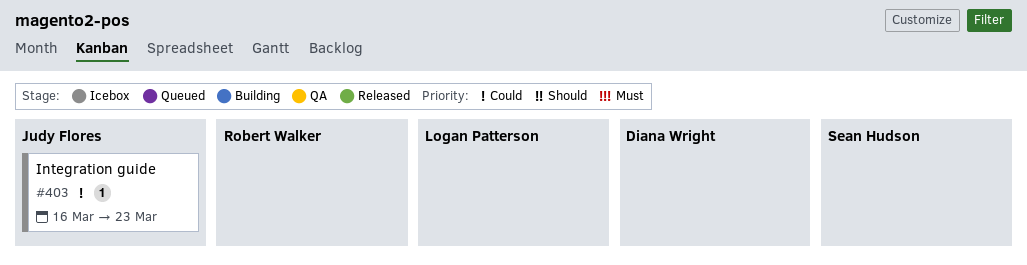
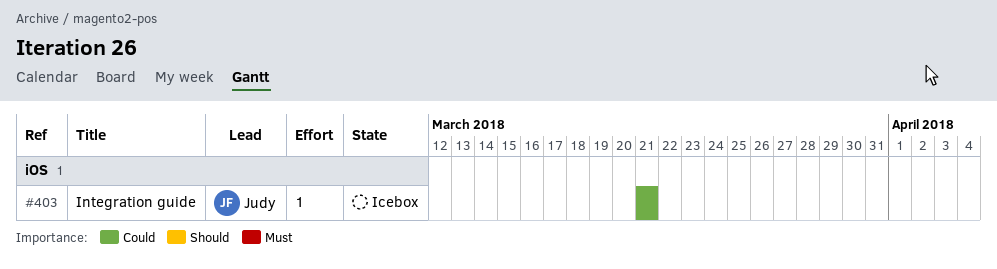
#403, start: Mar 16 -> Mar 21
#403, due: Mar 23 -> Mar 21

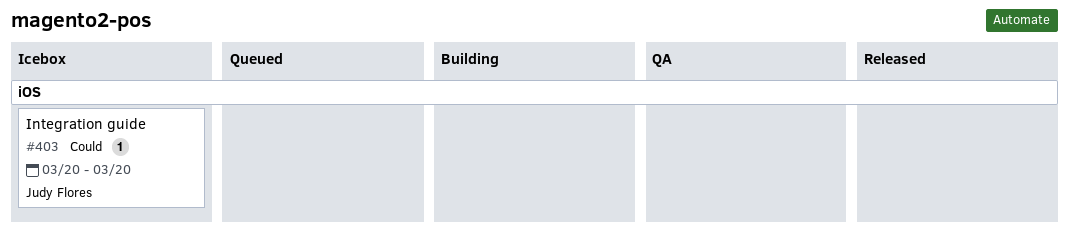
#403, start: Mar 21 -> Mar 20
#403, due: Mar 21 -> Mar 20

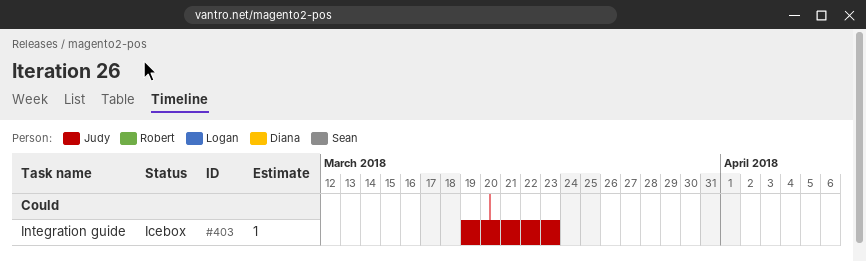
#403, start: Mar 20 -> Mar 19
#403, due: Mar 20 -> Mar 23

